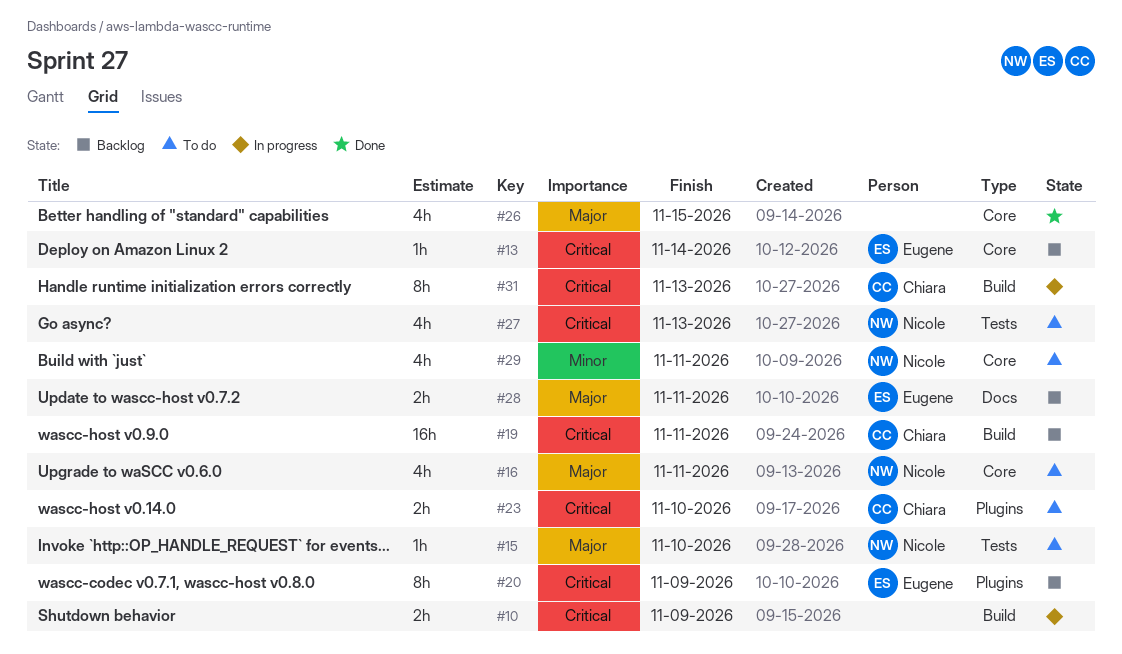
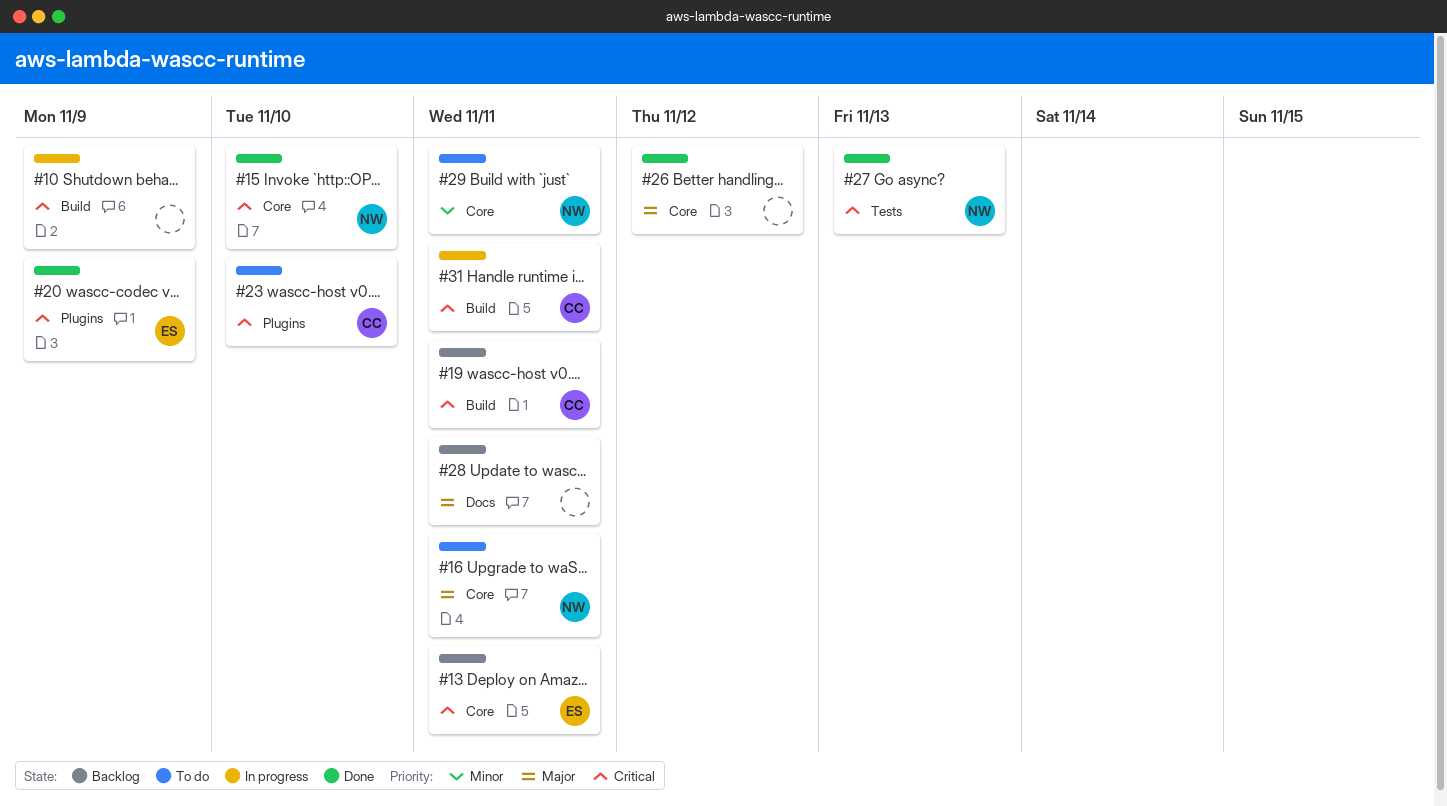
#13, due: Nov 14 -> Nov 11
#15, status: To do -> Done
#15, priority: Major -> Critical
#15, label: Tests -> Core
#20, status: Backlog -> Done
#26, due: Nov 15 -> Nov 12
#27, status: To do -> Done
#28, owner: Eugene -> none
#31, due: Nov 13 -> Nov 11

